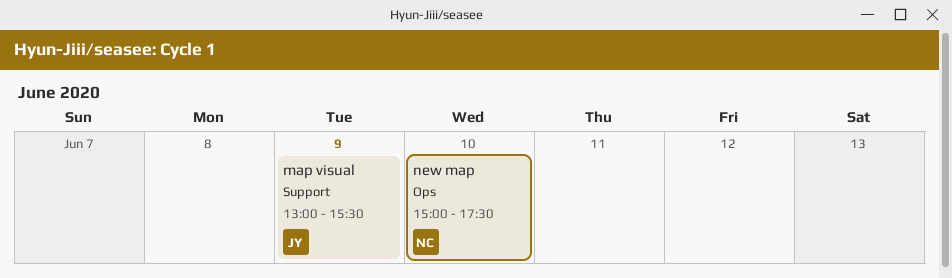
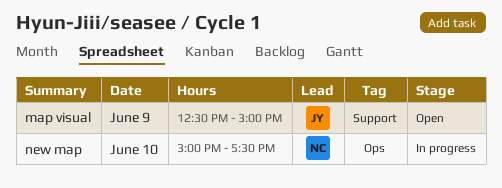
map visual, begins: 13:00 -> 12:30
map visual, ends: 15:30 -> 15:00

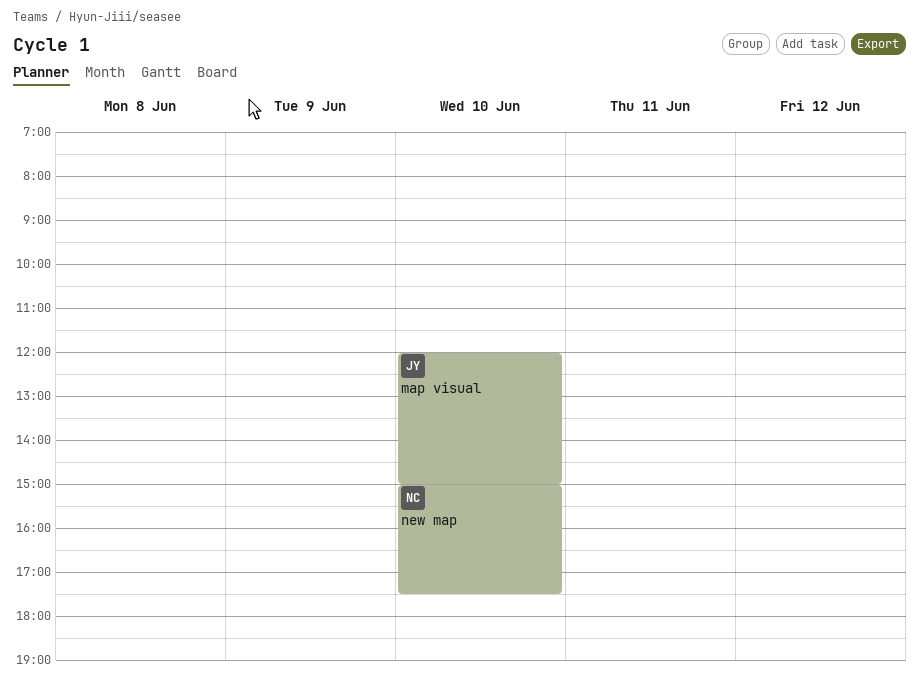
map visual, day: Jun 9 -> Jun 10
map visual, begins: 12:30 -> 12:00

